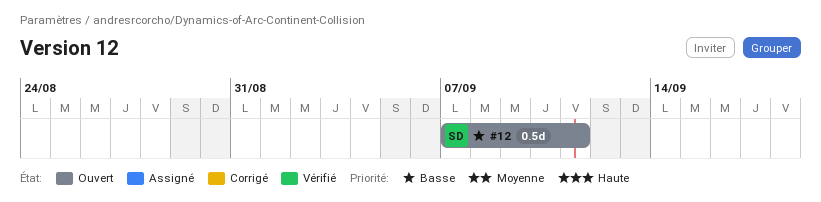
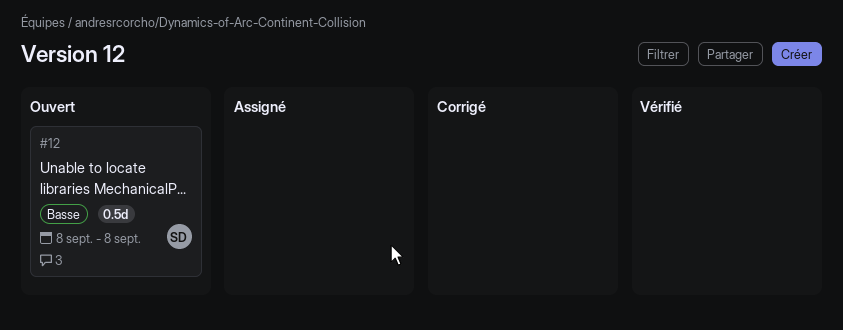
#12, start: Sep 7 -> Sep 8
#12, due: Sep 11 -> Sep 8

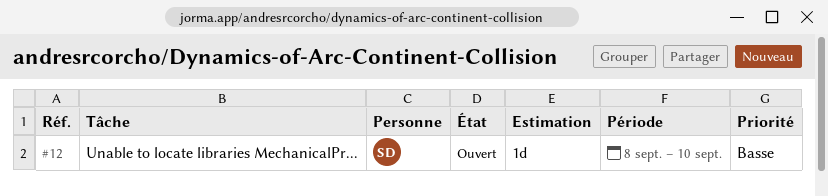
#12, estimate: 0.5d -> 1d
#12, due: Sep 8 -> Sep 10

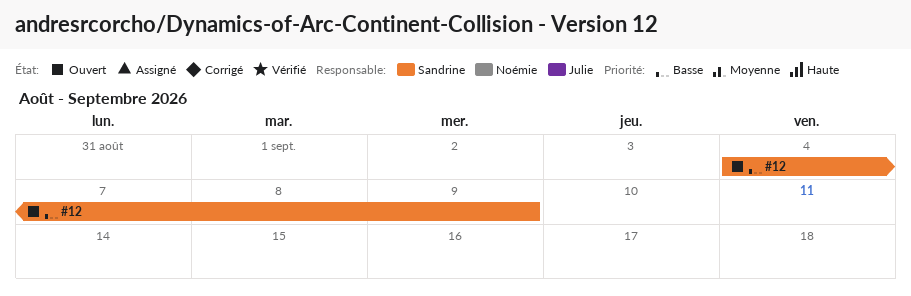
#12, start: Sep 8 -> Sep 4
#12, due: Sep 10 -> Sep 9

